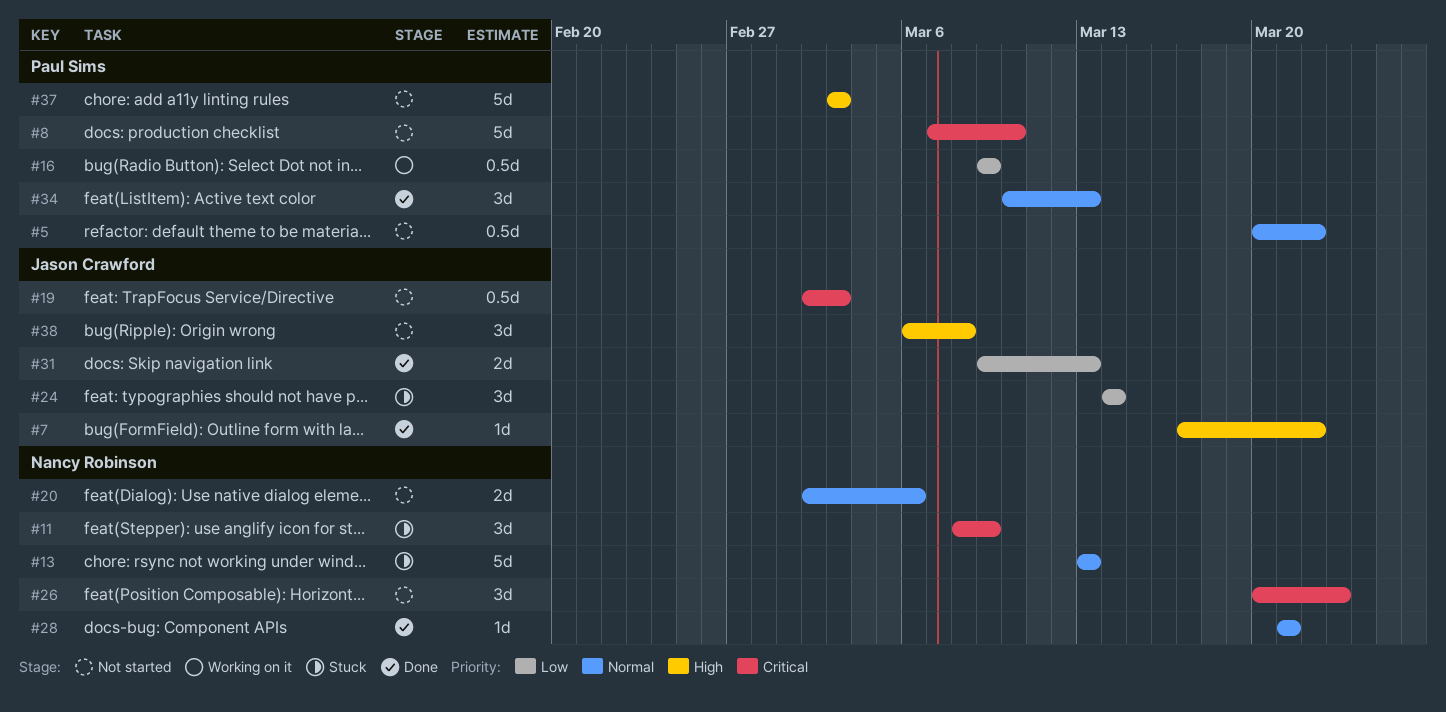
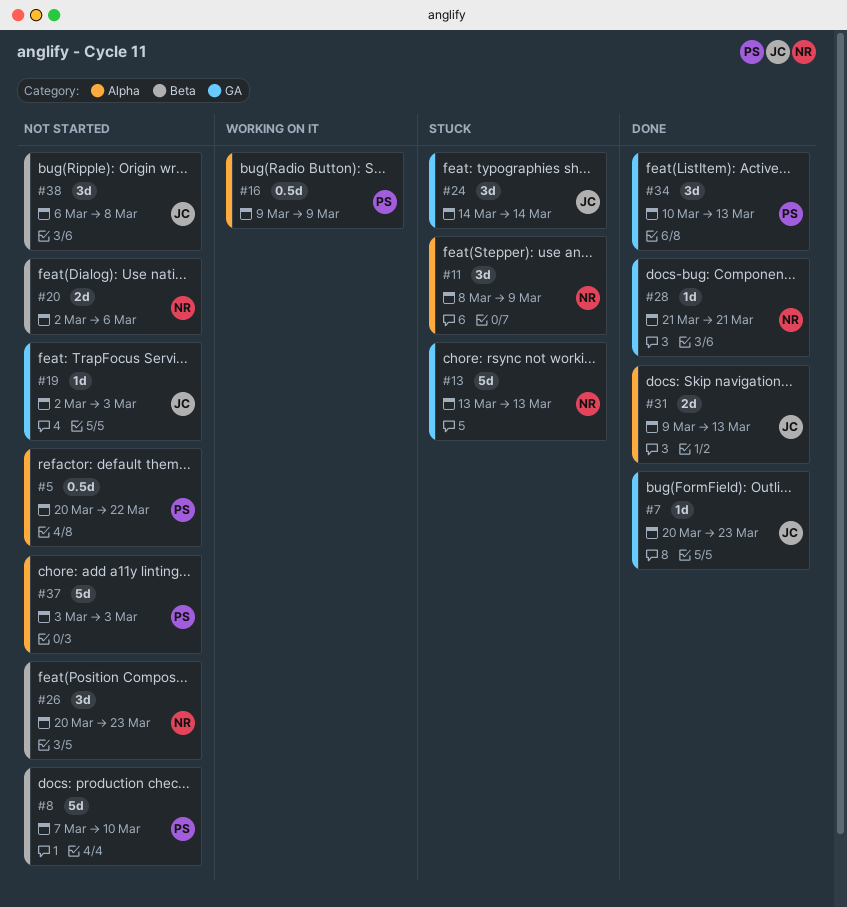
#7, start: Mar 17 -> Mar 20
#7, due: Mar 22 -> Mar 23
#19, estimate: 0.5d -> 1d

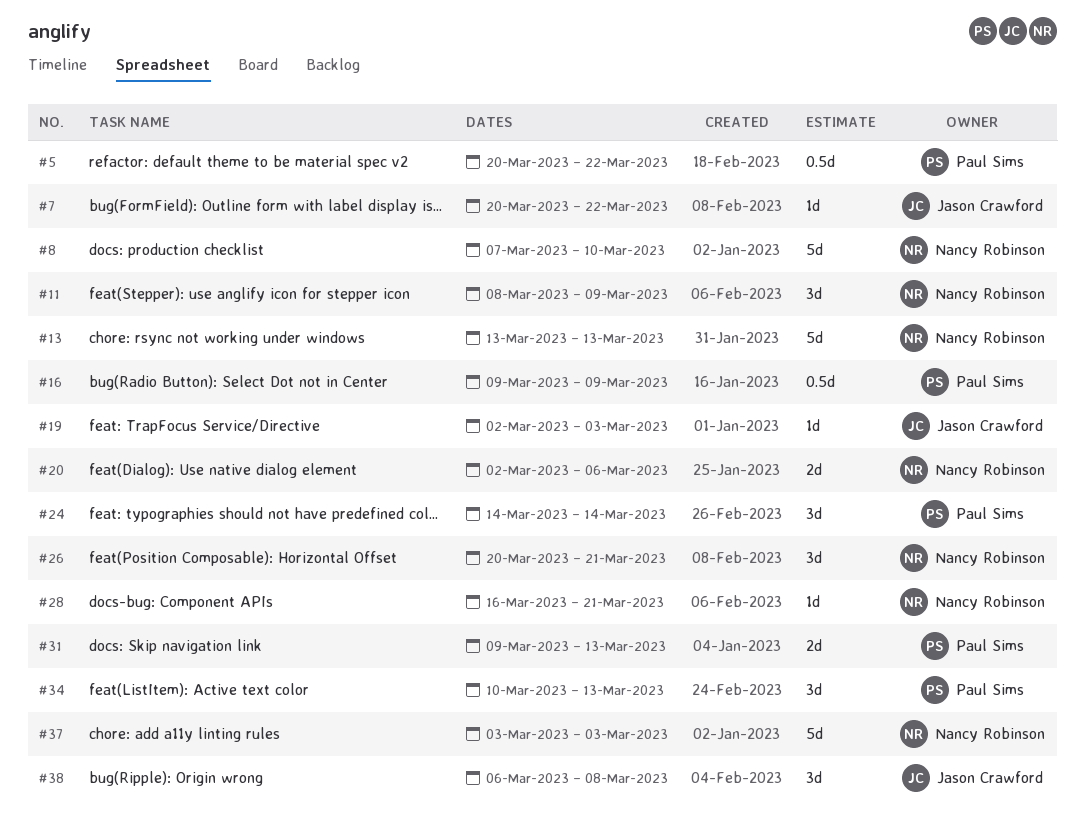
#7, due: Mar 23 -> Mar 22
#8, owner: Paul Sims -> Nancy Robinson
#24, owner: Jason Crawford -> Paul Sims
#26, due: Mar 23 -> Mar 21
#28, start: Mar 21 -> Mar 16
#31, owner: Jason Crawford -> Paul Sims
#37, owner: Paul Sims -> Nancy Robinson

